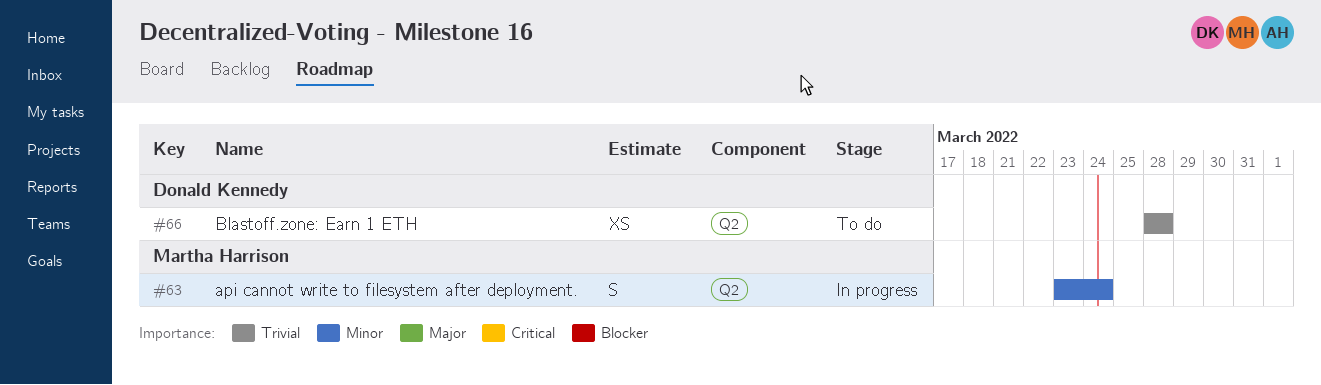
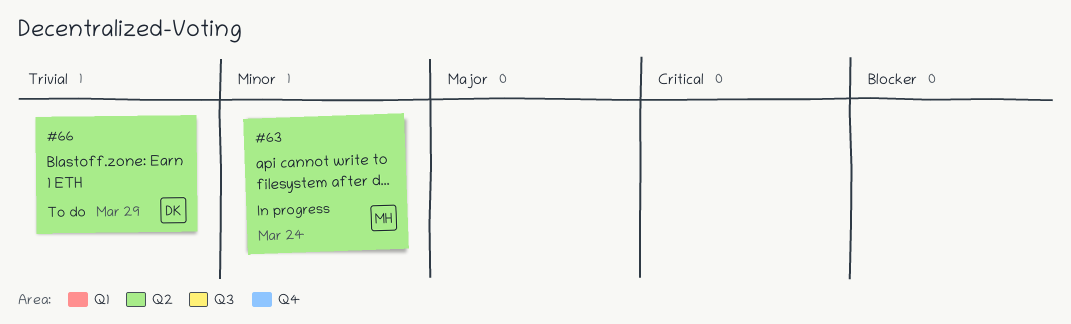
#66, due: Mar 28 -> Mar 29

